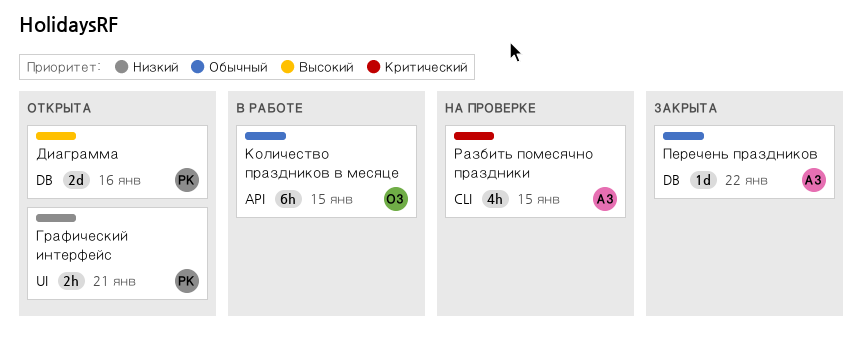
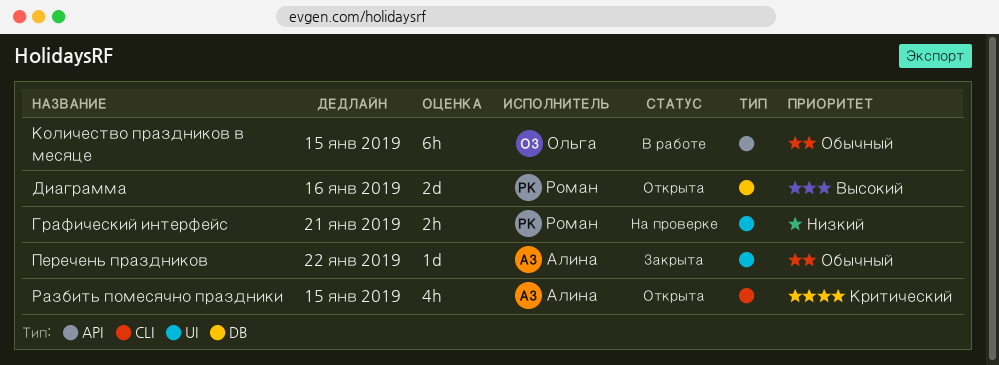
Графический интерфейс, status: Открыта -> На проверке
Перечень праздников, label: DB -> UI
Разбить помесячно праздники, status: На проверке -> Открыта

